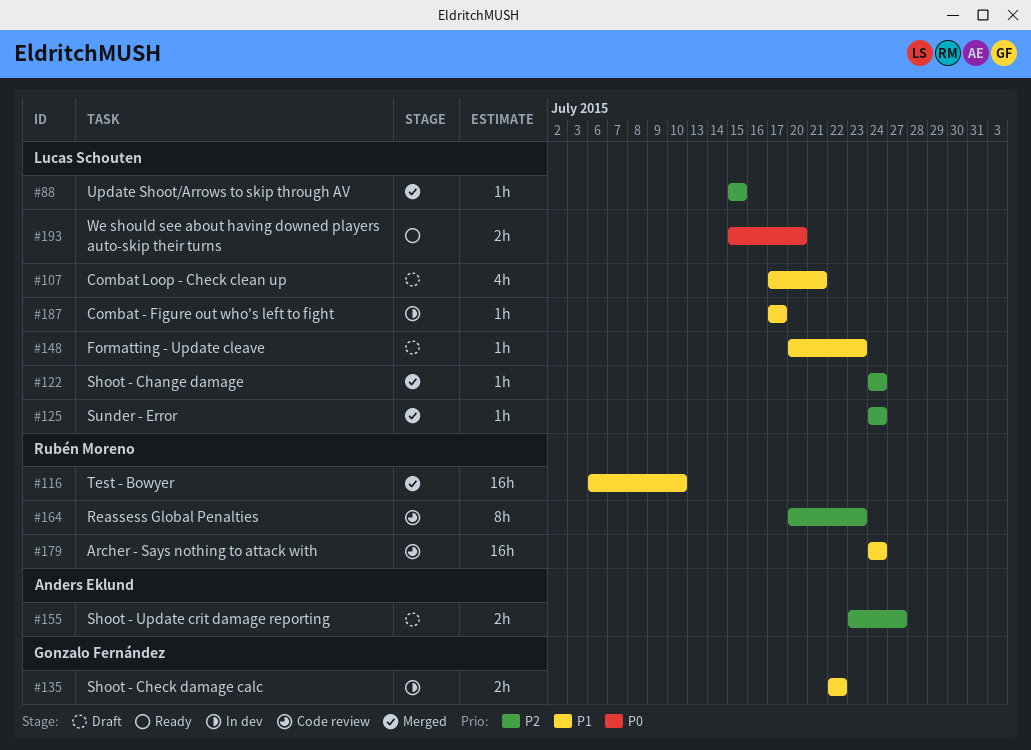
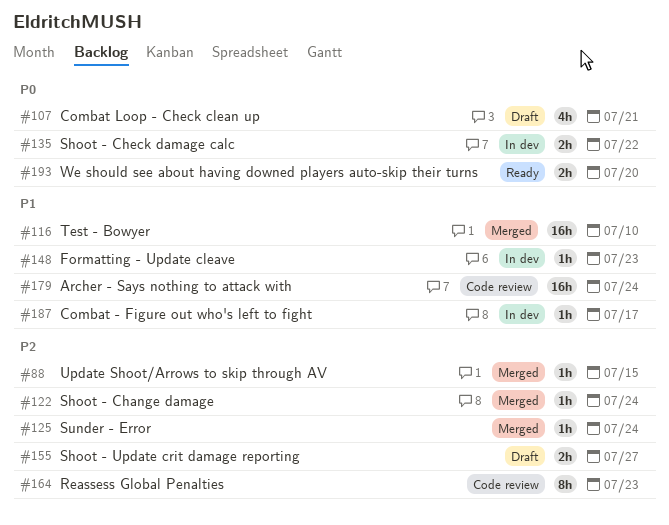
#107, priority: P1 -> P0
#135, priority: P1 -> P0
#148, status: Draft -> In dev

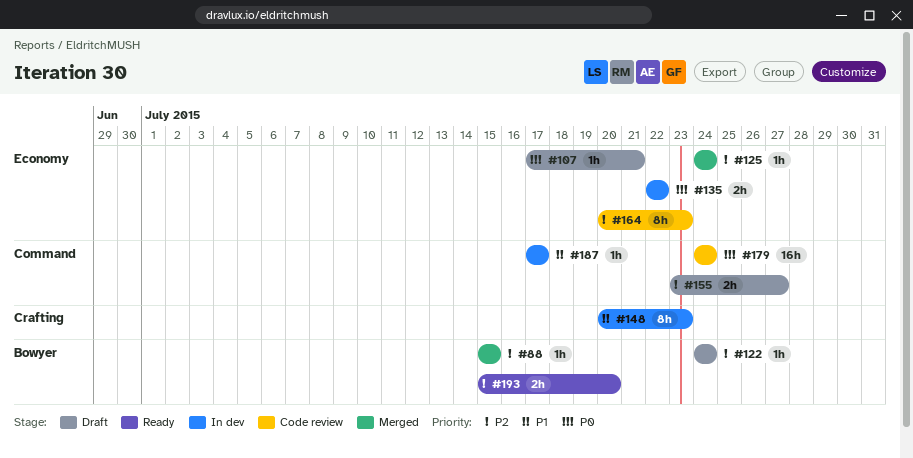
#107, estimate: 4h -> 1h
#116: present -> none
#122, status: Merged -> Draft
#148, estimate: 1h -> 8h
#179, priority: P1 -> P0
#193, priority: P0 -> P2

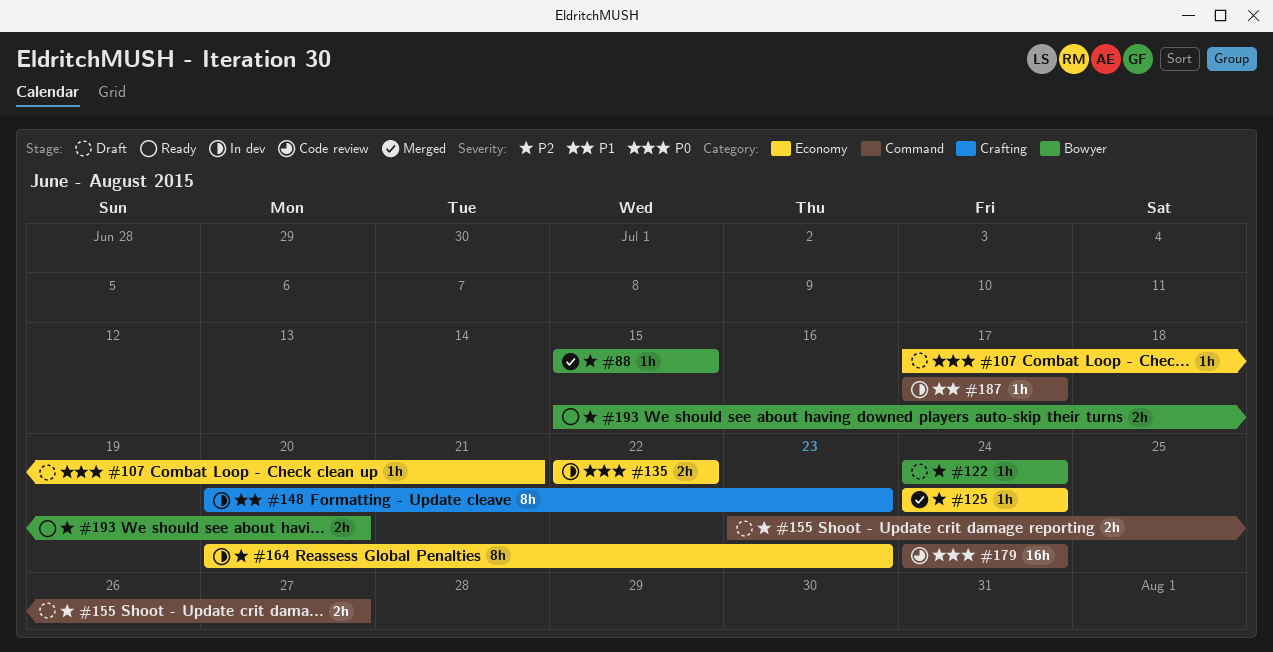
#164, status: Code review -> In dev

